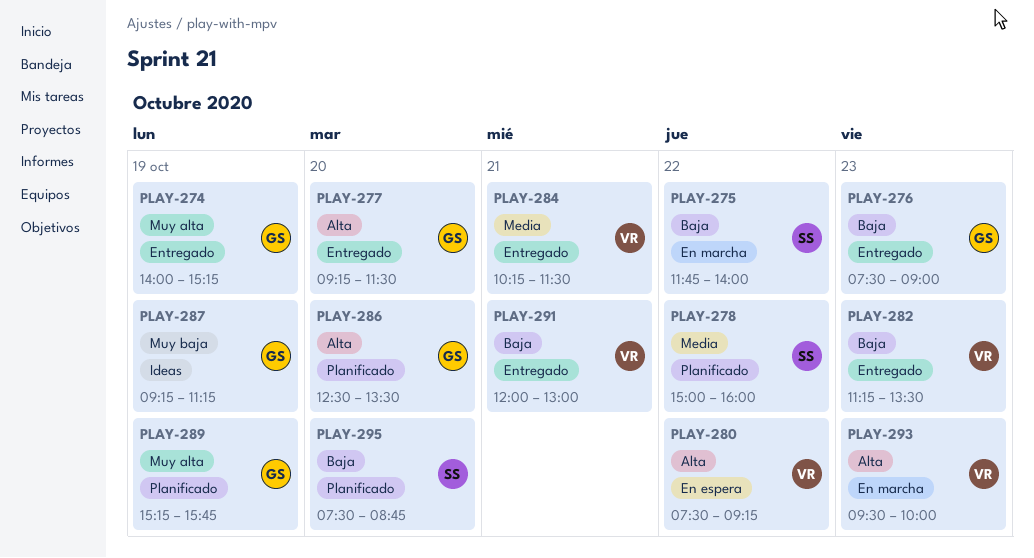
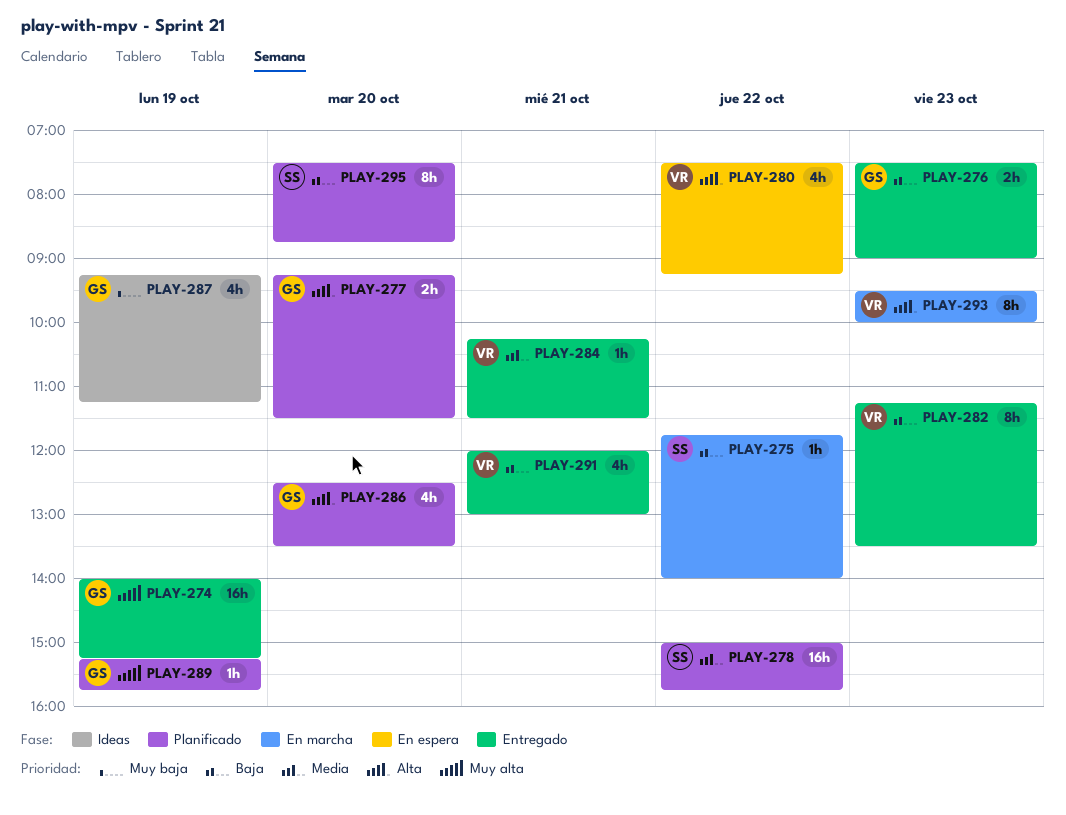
PLAY-277, status: Entregado -> Planificado
PLAY-278, ends: 16:00 -> 15:45

